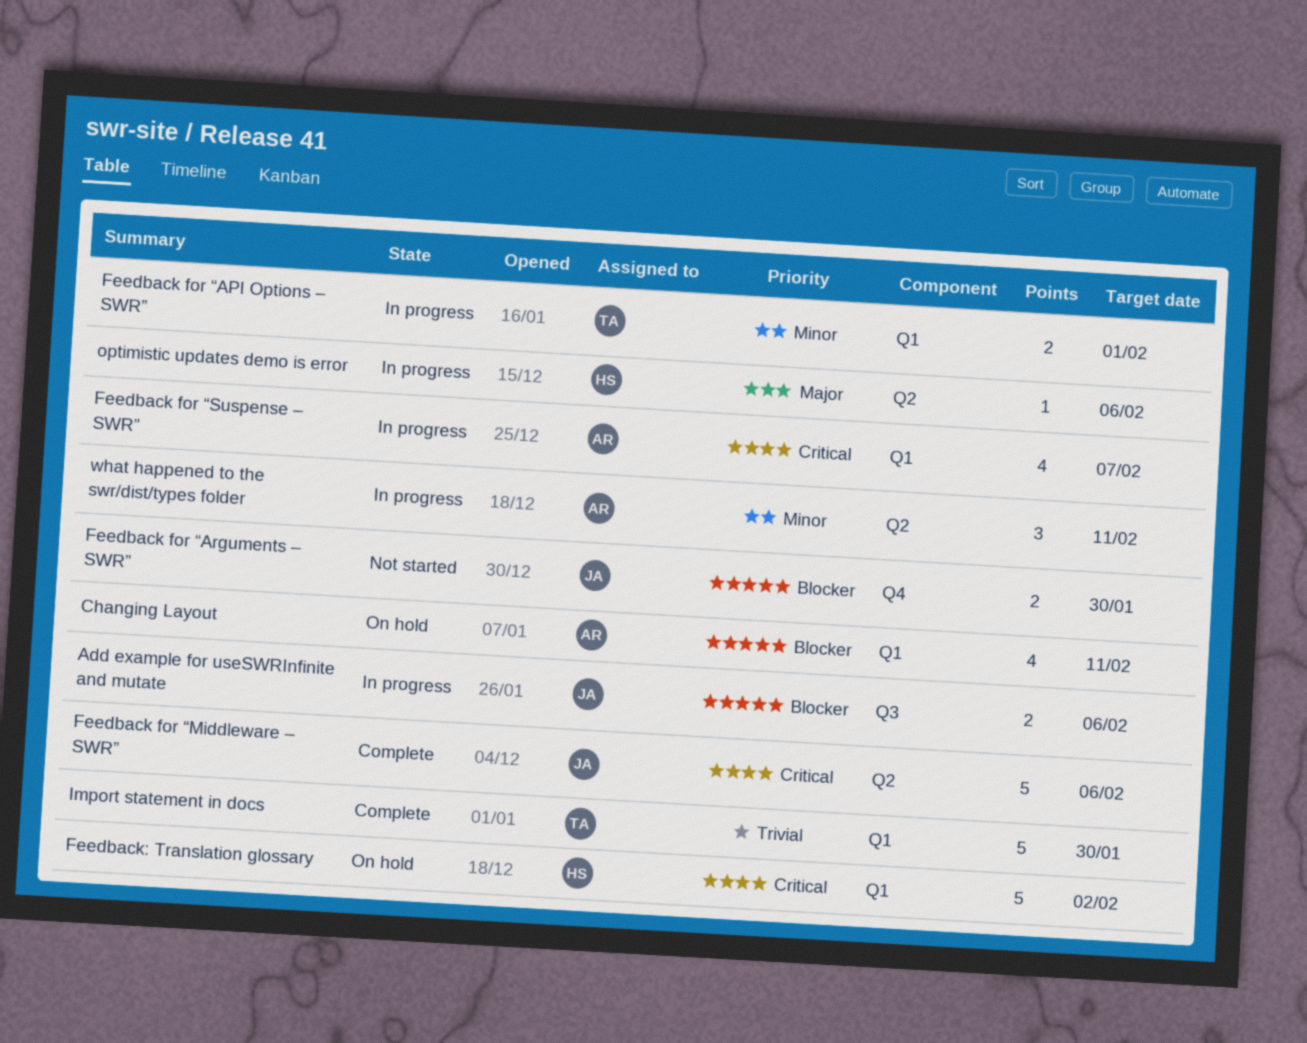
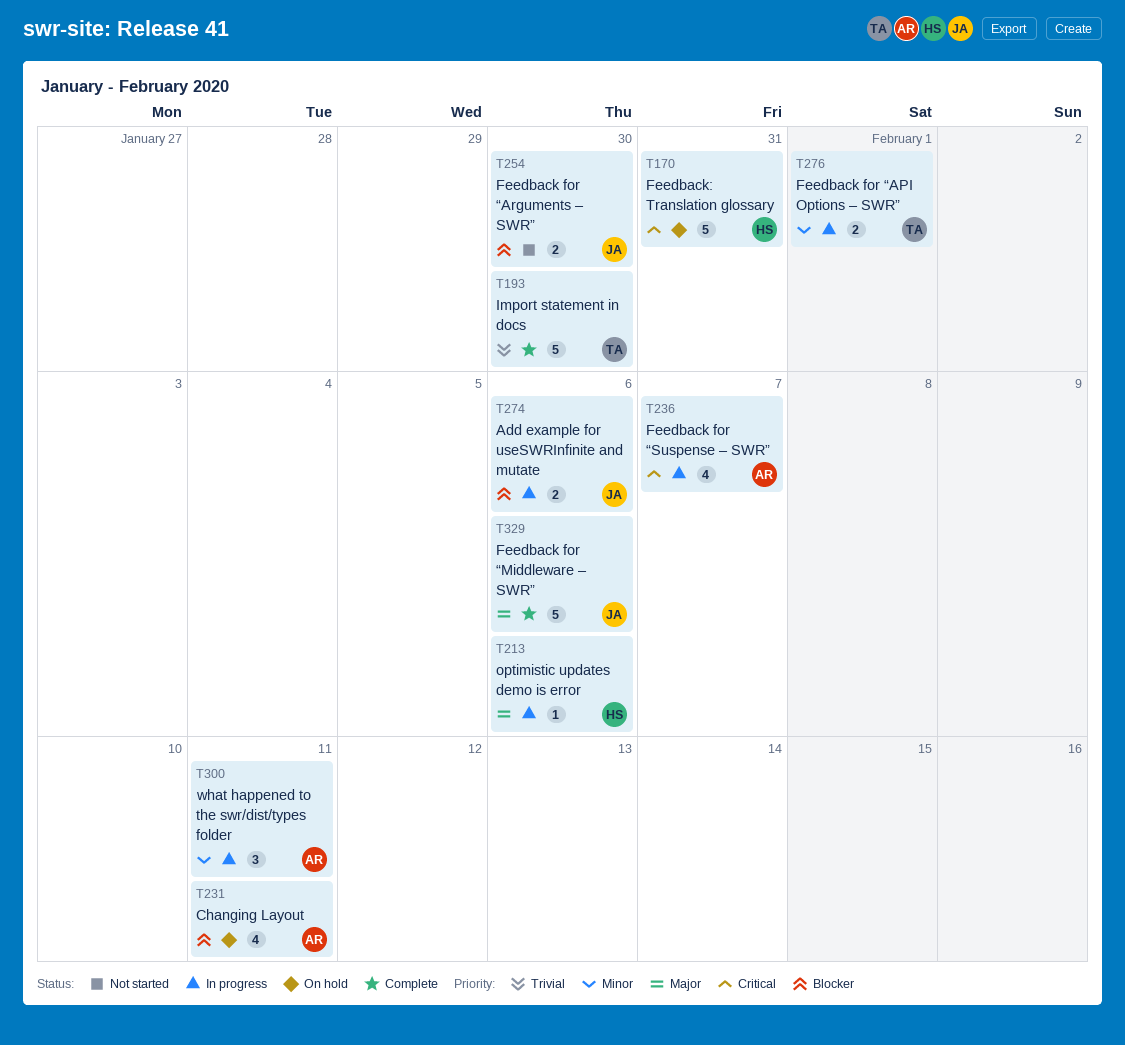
Feedback for “Middleware – SWR”, priority: Critical -> Major
Feedback: Translation glossary, due: Feb 2 -> Jan 31

